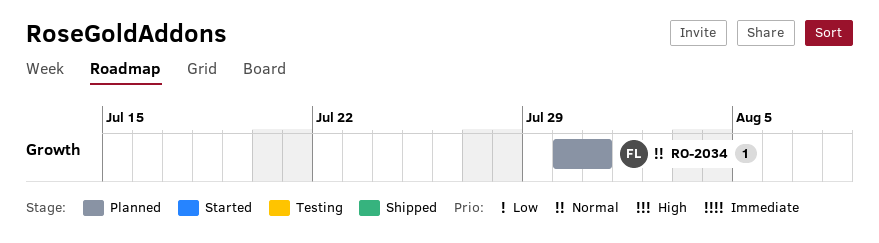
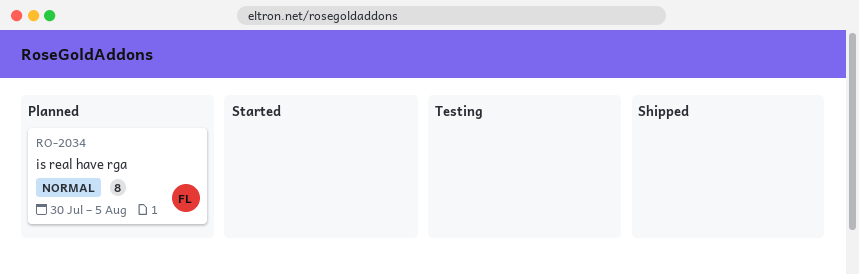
RO-2034, estimate: 1 -> 8
RO-2034, due: Jul 31 -> Aug 5

